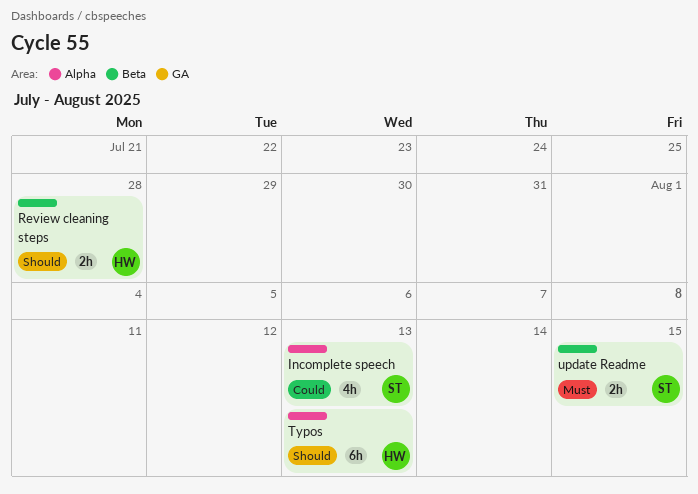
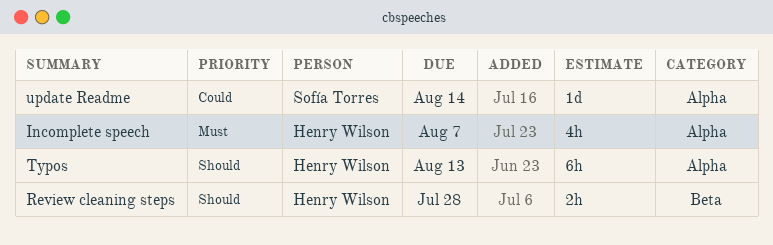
Incomplete speech, owner: Sofía Torres -> Henry Wilson
Incomplete speech, priority: Could -> Must
Incomplete speech, due: Aug 13 -> Aug 7
update Readme, priority: Must -> Could
update Readme, label: Beta -> Alpha
update Readme, estimate: 2h -> 1d
update Readme, due: Aug 15 -> Aug 14

